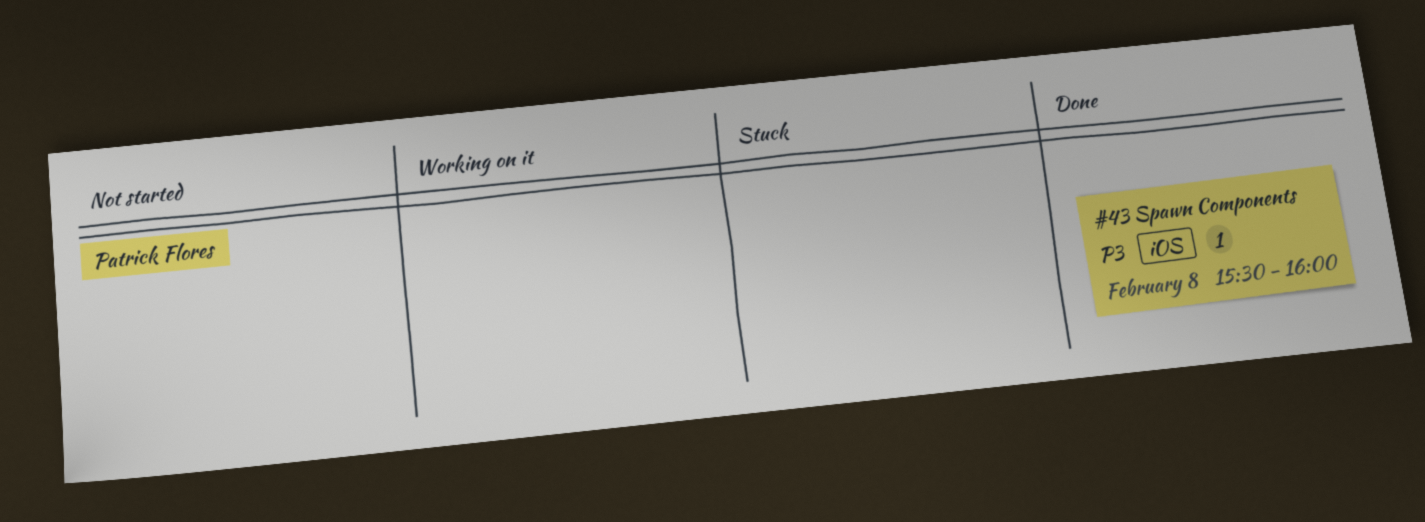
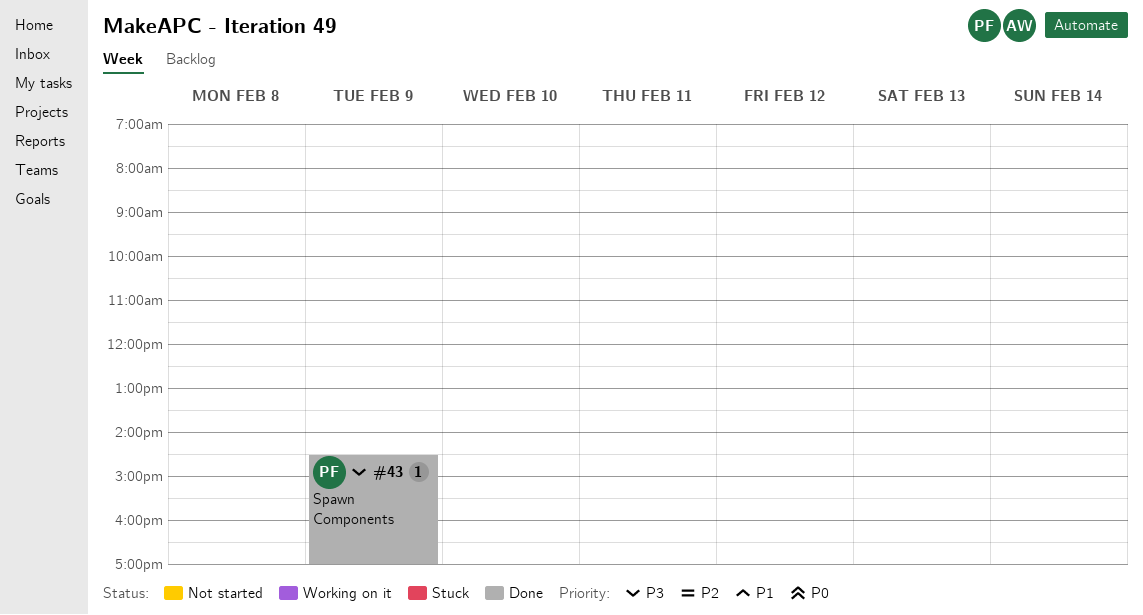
#43, day: Feb 8 -> Feb 9
#43, begins: 15:30 -> 14:30
#43, ends: 16:00 -> 17:00

